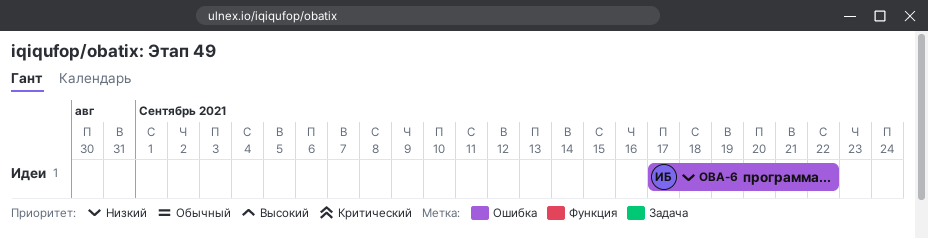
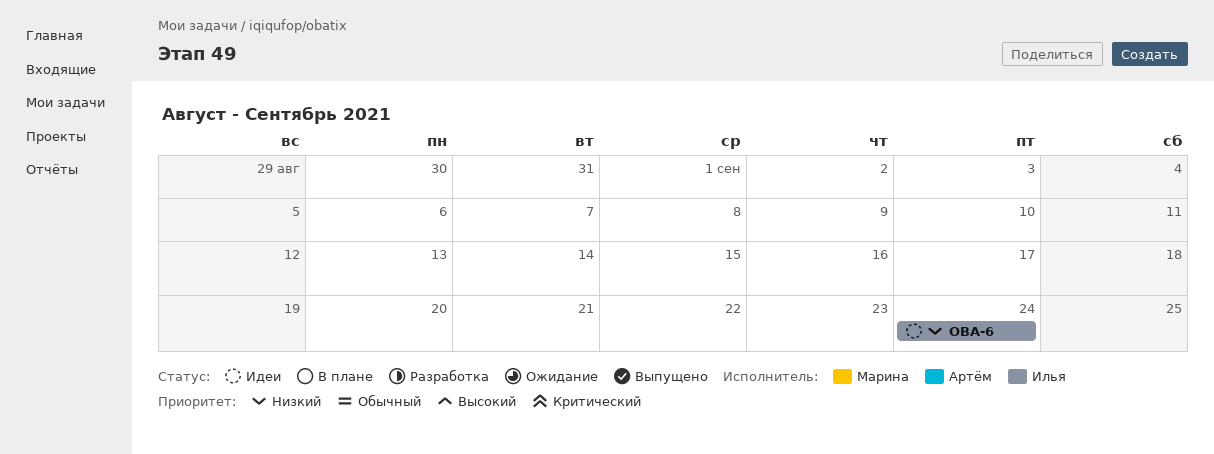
OBA-6, start: Sep 17 -> Sep 24
OBA-6, due: Sep 22 -> Sep 24

